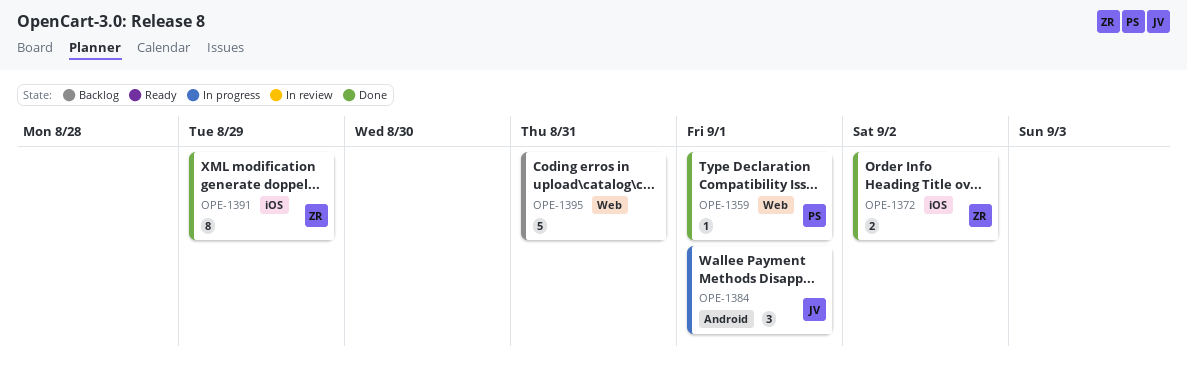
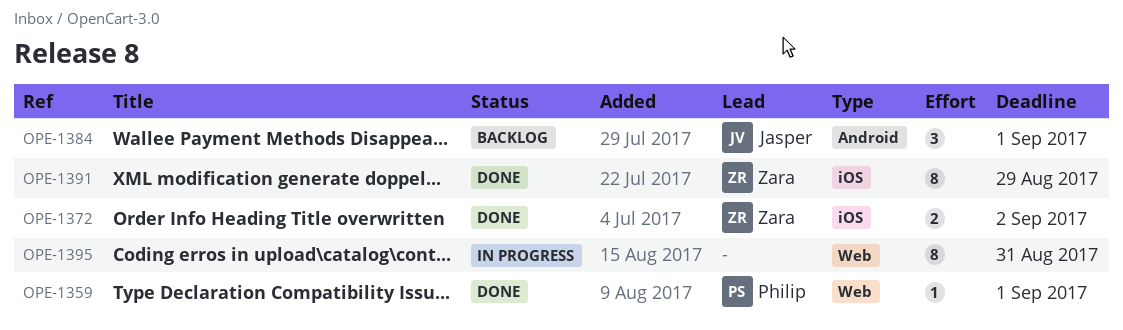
OPE-1384, status: In progress -> Backlog
OPE-1395, status: Backlog -> In progress
OPE-1395, estimate: 5 -> 8

